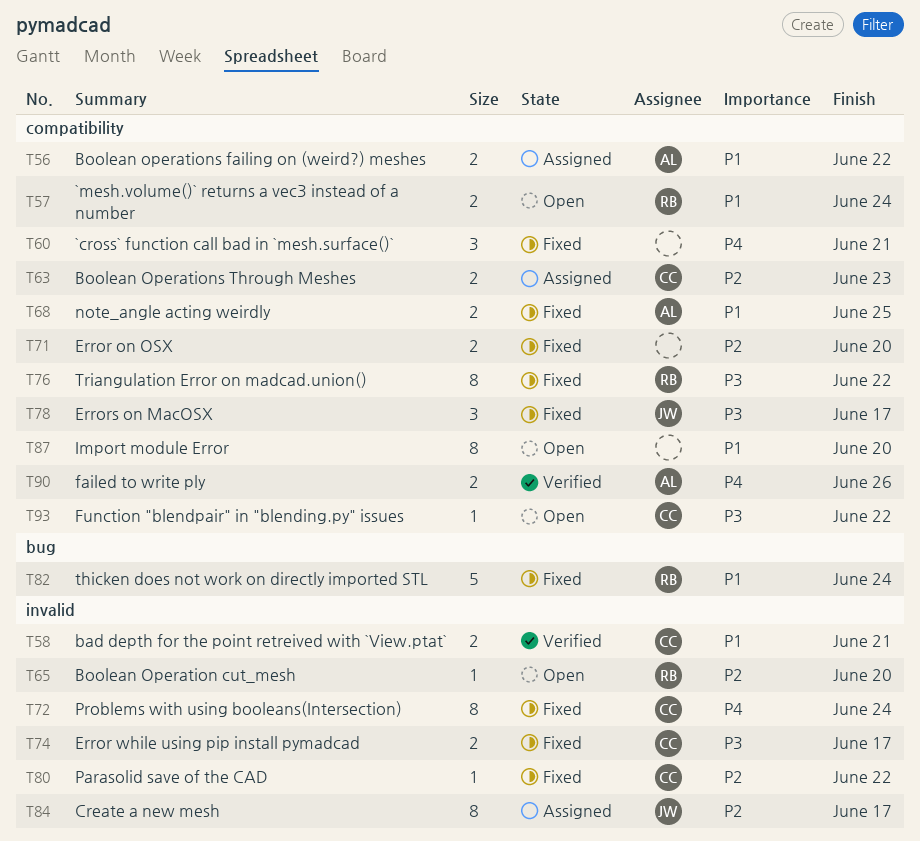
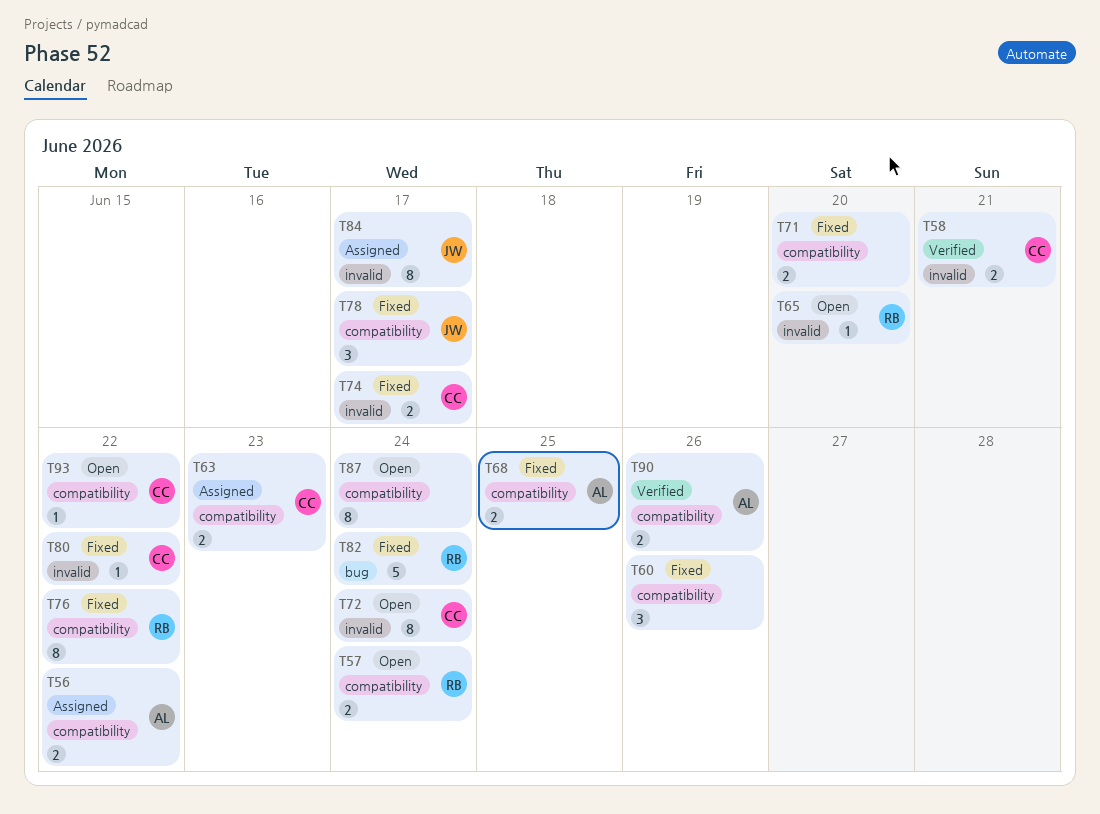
T60, due: Jun 21 -> Jun 26
T72, status: Fixed -> Open
T87, due: Jun 20 -> Jun 24

